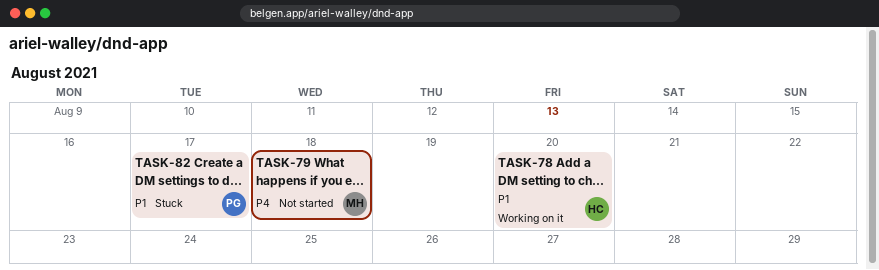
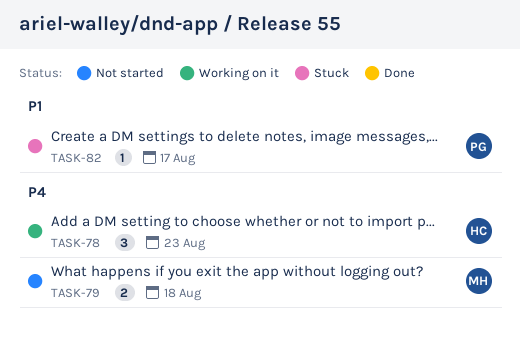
TASK-78, priority: P1 -> P4
TASK-78, due: Aug 20 -> Aug 23

